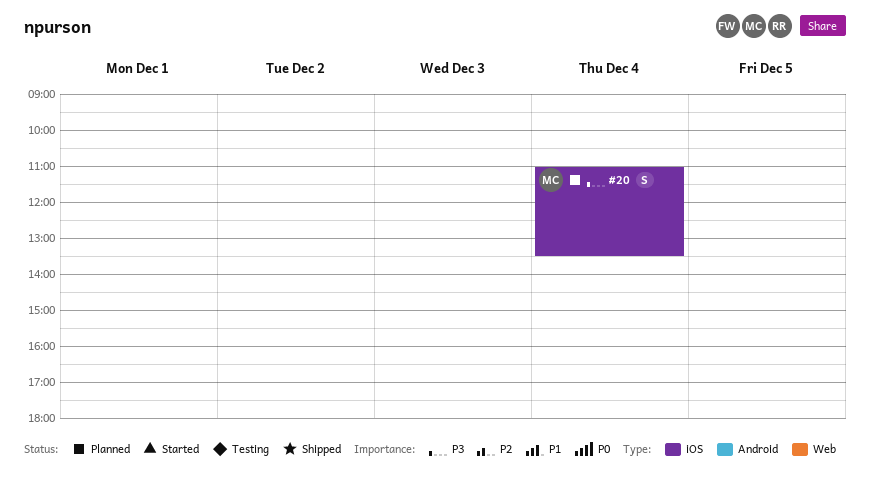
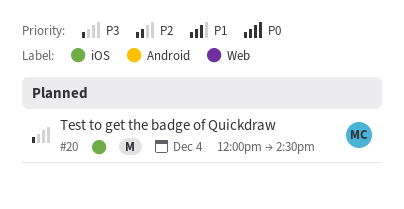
#20, estimate: S -> M
#20, begins: 11:00 -> 12:00
#20, ends: 13:30 -> 14:30

